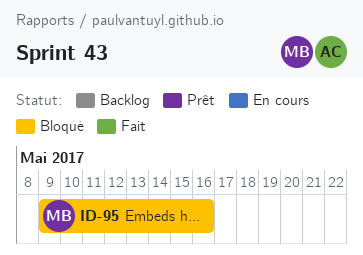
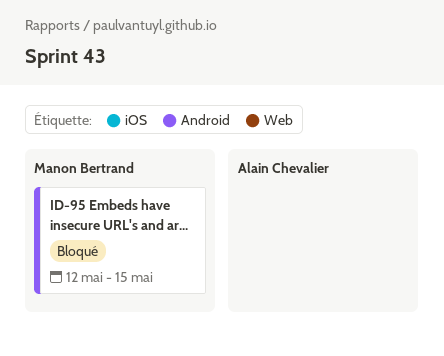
ID-95, start: May 9 -> May 12
ID-95, due: May 16 -> May 15

